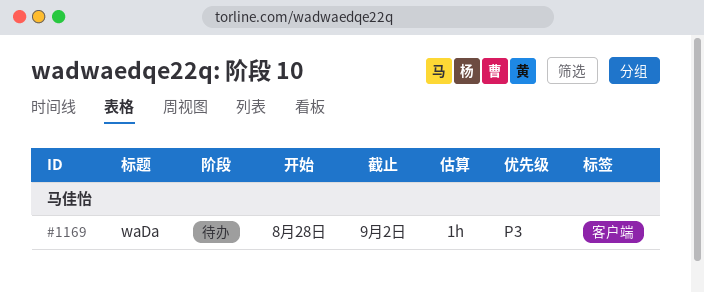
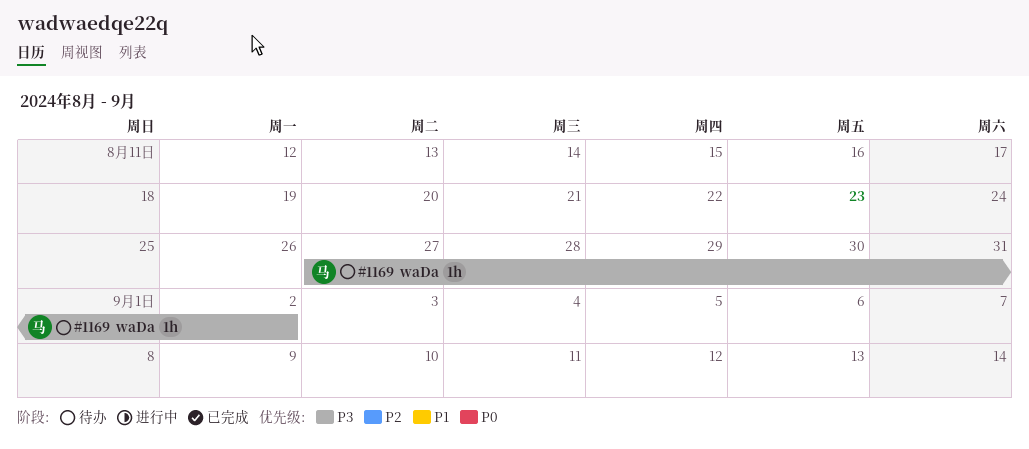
#1169, start: Aug 28 -> Aug 27

